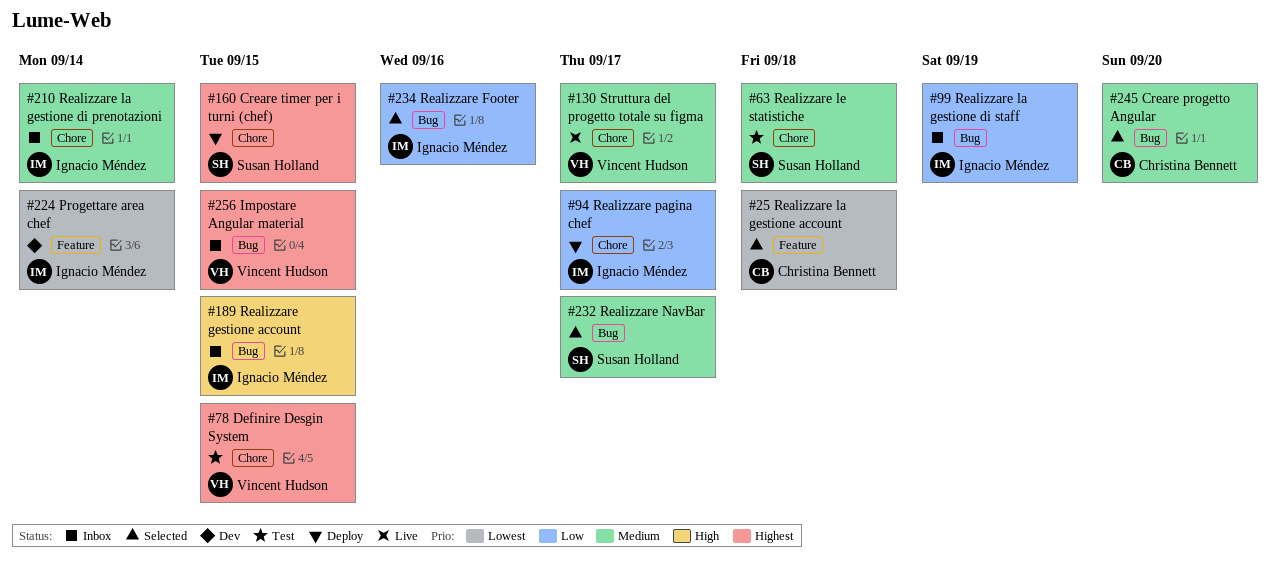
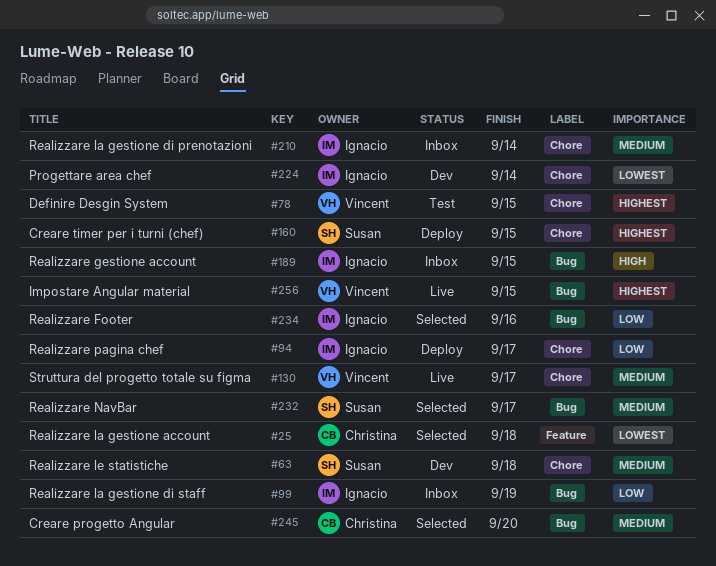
#63, status: Test -> Dev
#224, label: Feature -> Chore
#256, status: Inbox -> Live

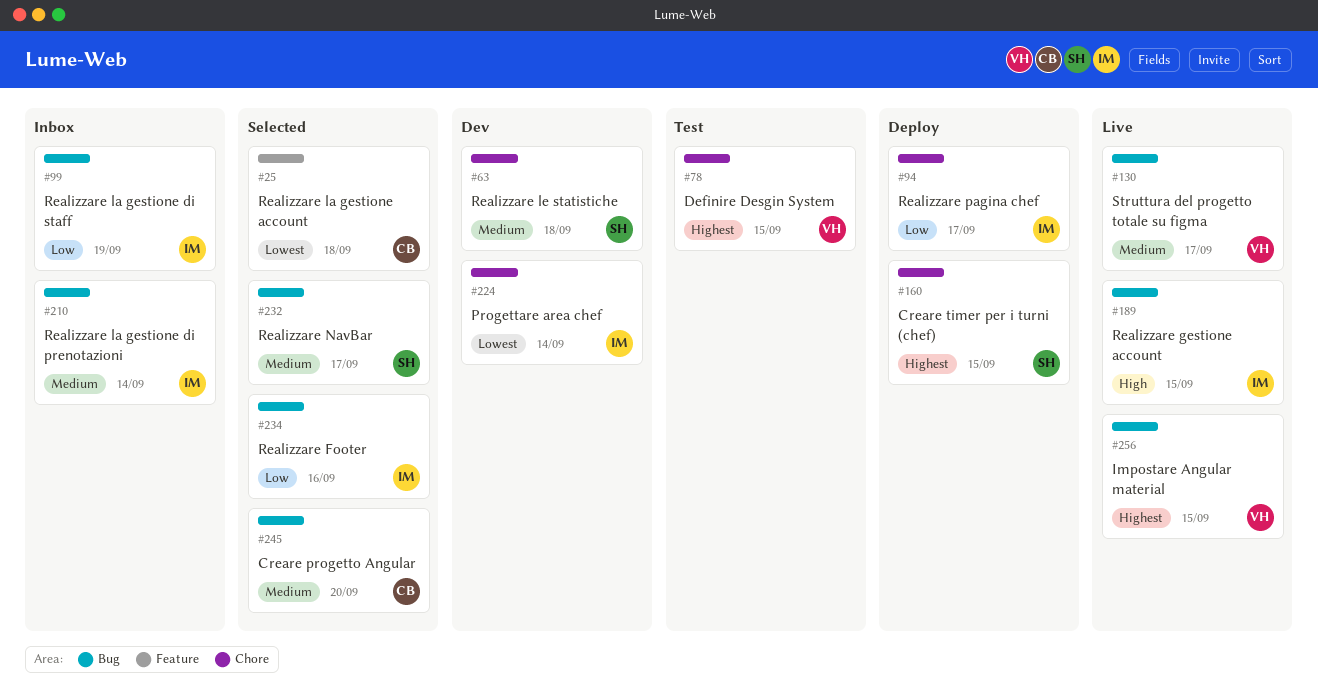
#130, label: Chore -> Bug
#189, status: Inbox -> Live
#210, label: Chore -> Bug

